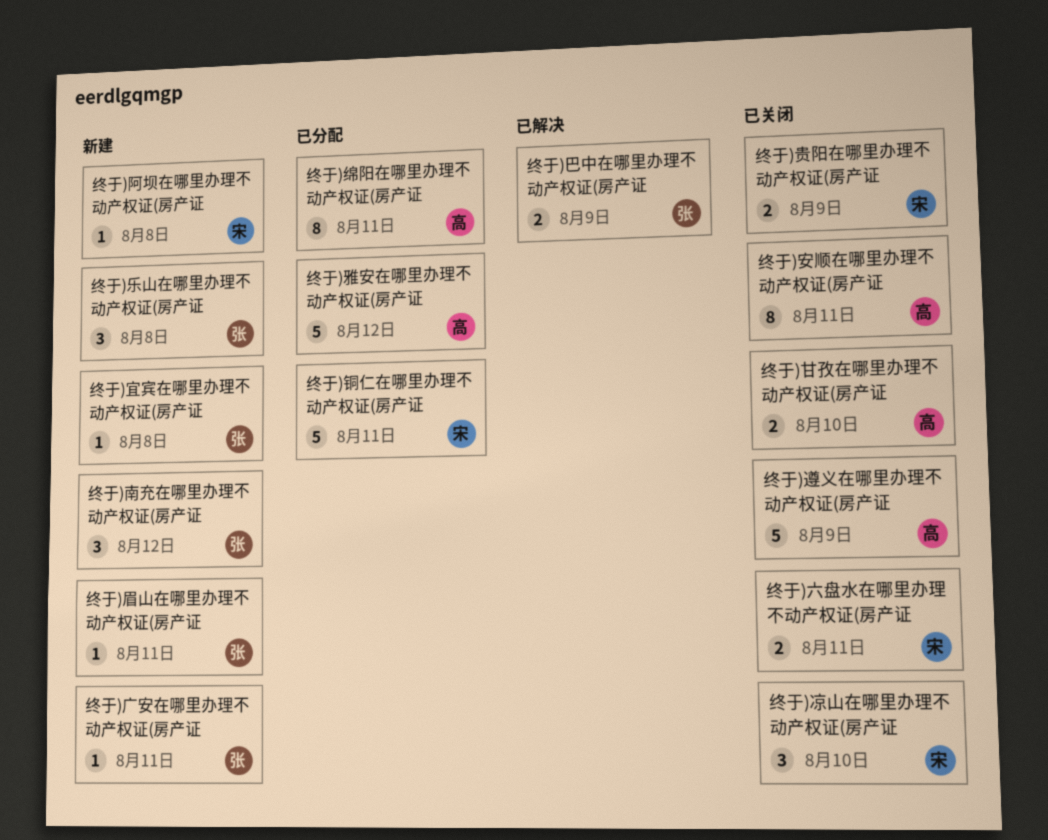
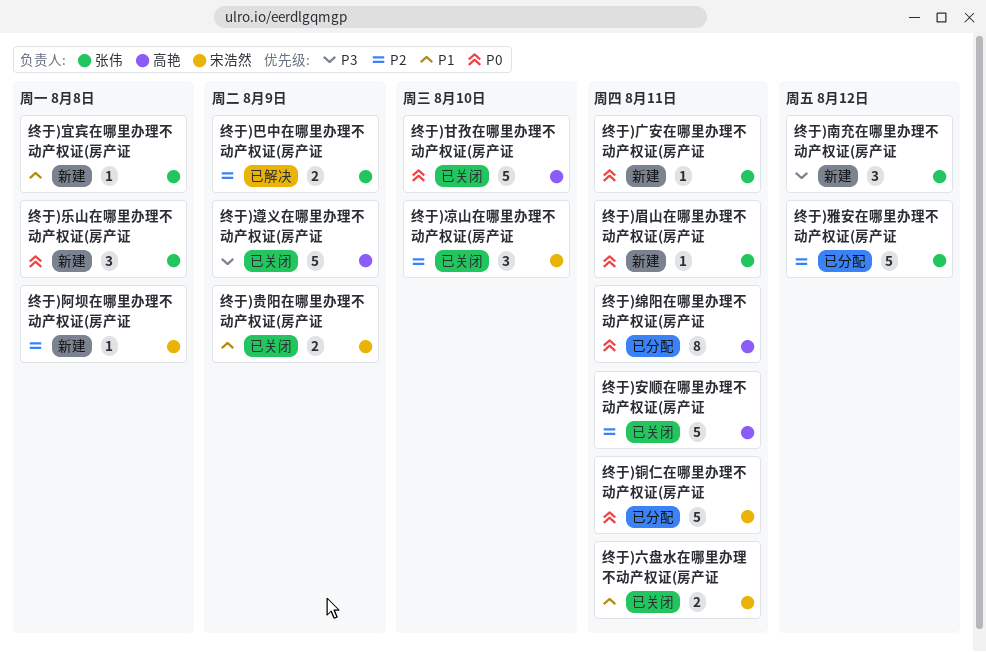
终于)安顺在哪里办理不动产权证(房产证, estimate: 8 -> 5
终于)甘孜在哪里办理不动产权证(房产证, estimate: 2 -> 5
终于)雅安在哪里办理不动产权证(房产证, owner: 高艳 -> 张伟

